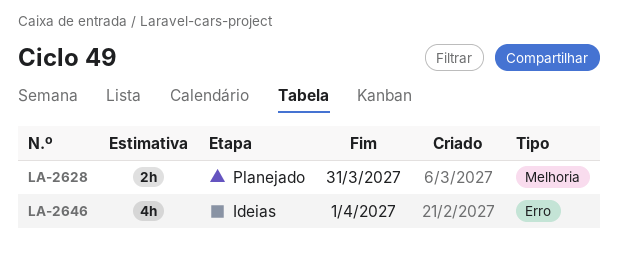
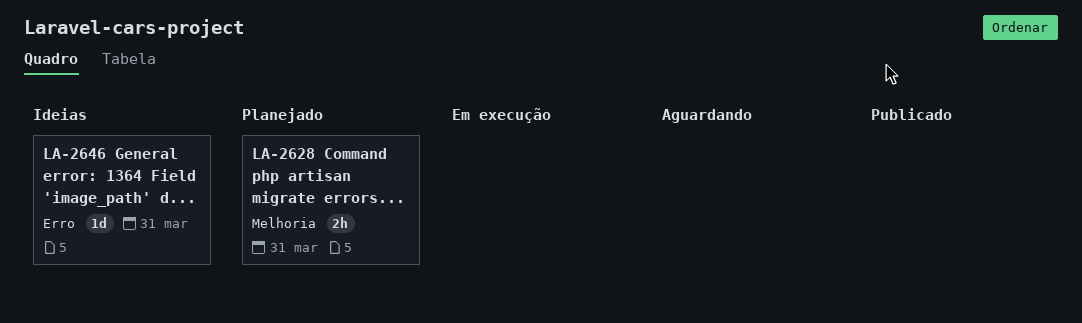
LA-2646, estimate: 4h -> 1d
LA-2646, due: Apr 1 -> Mar 31

